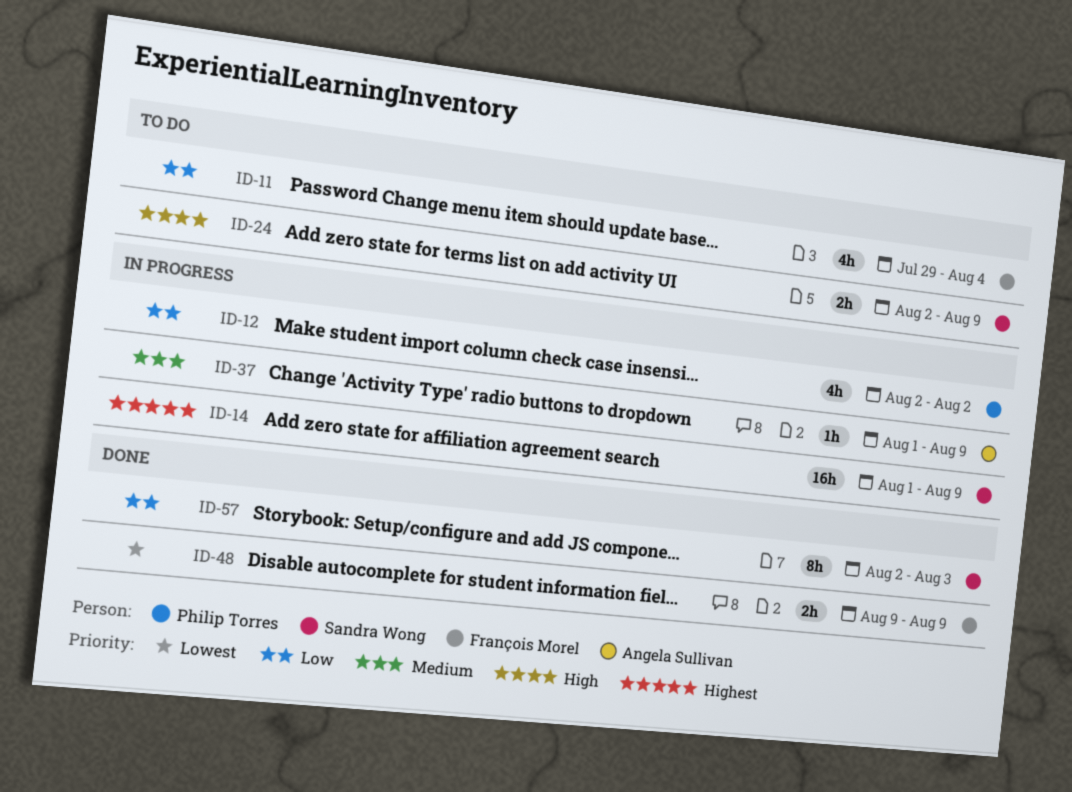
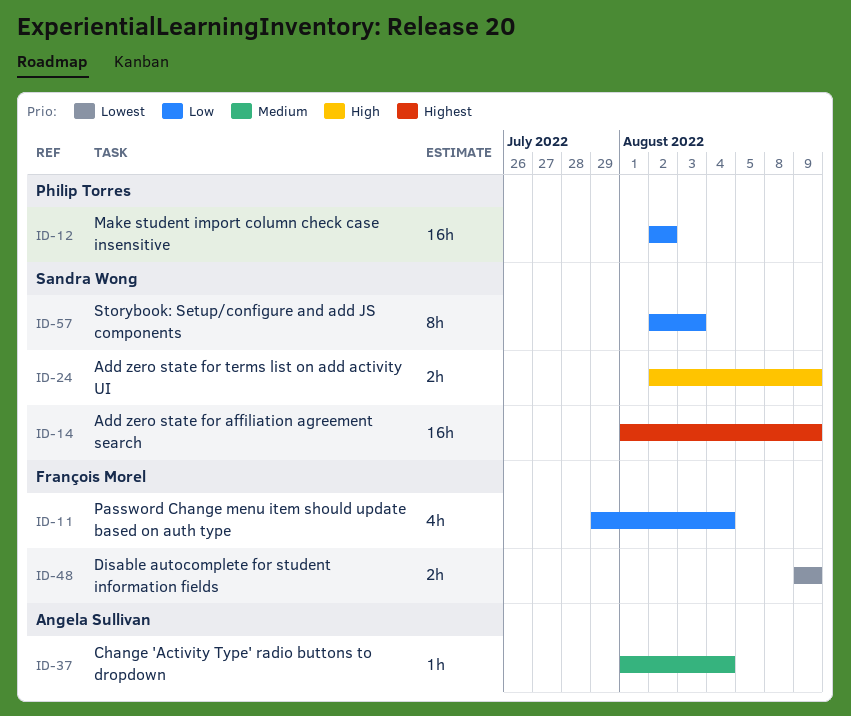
ID-12, estimate: 4h -> 16h
ID-37, due: Aug 9 -> Aug 4

